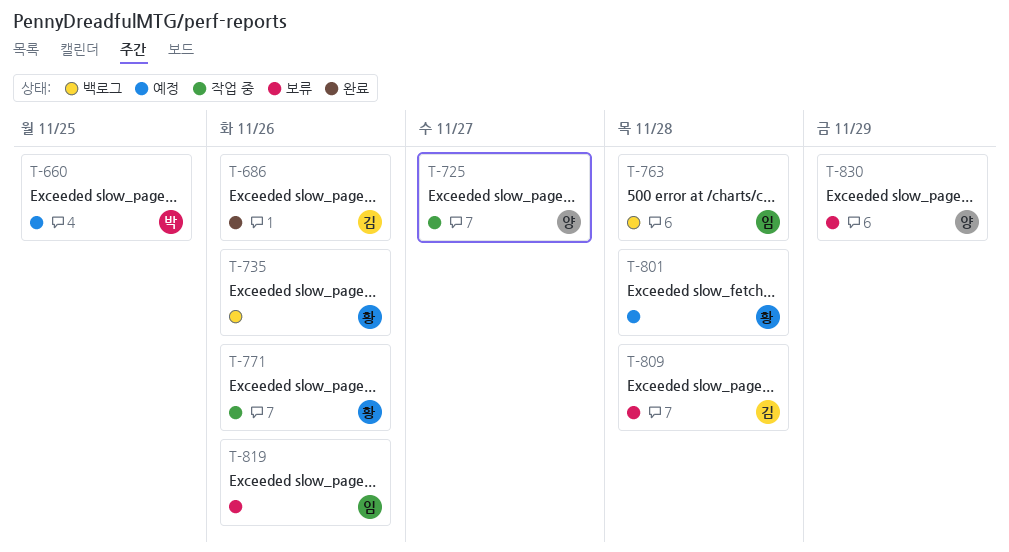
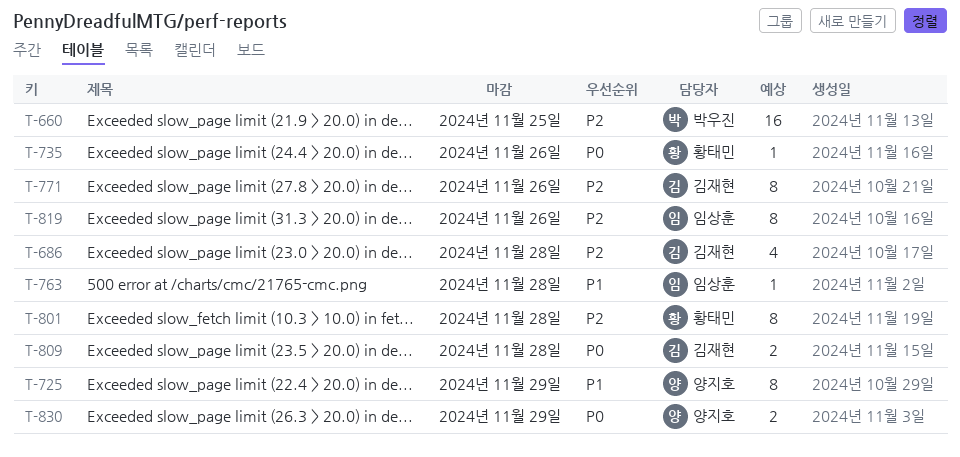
T-686, due: Nov 26 -> Nov 28
T-725, due: Nov 27 -> Nov 29
T-771, owner: 황태민 -> 김재현

